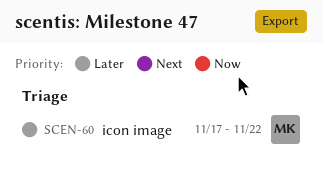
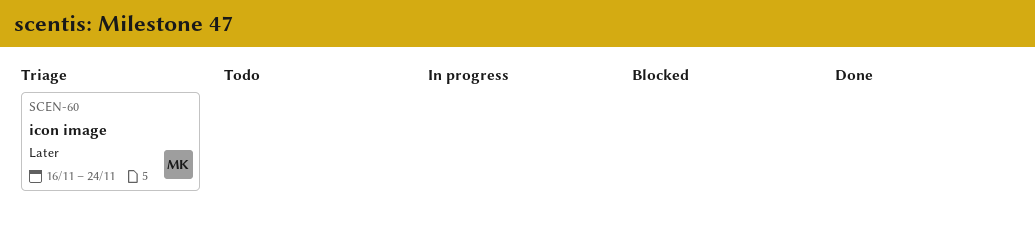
SCEN-60, start: Nov 17 -> Nov 16
SCEN-60, due: Nov 22 -> Nov 24

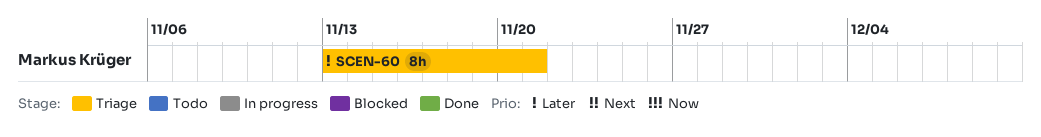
SCEN-60, start: Nov 16 -> Nov 13
SCEN-60, due: Nov 24 -> Nov 21

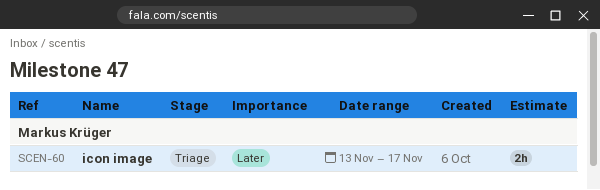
SCEN-60, estimate: 8h -> 2h
SCEN-60, due: Nov 21 -> Nov 17

